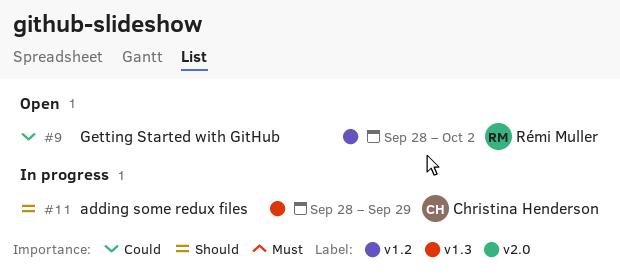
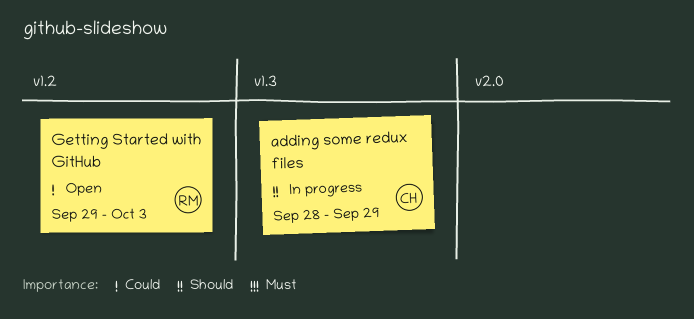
Getting Started with GitHub, start: Sep 28 -> Sep 29
Getting Started with GitHub, due: Oct 2 -> Oct 3

